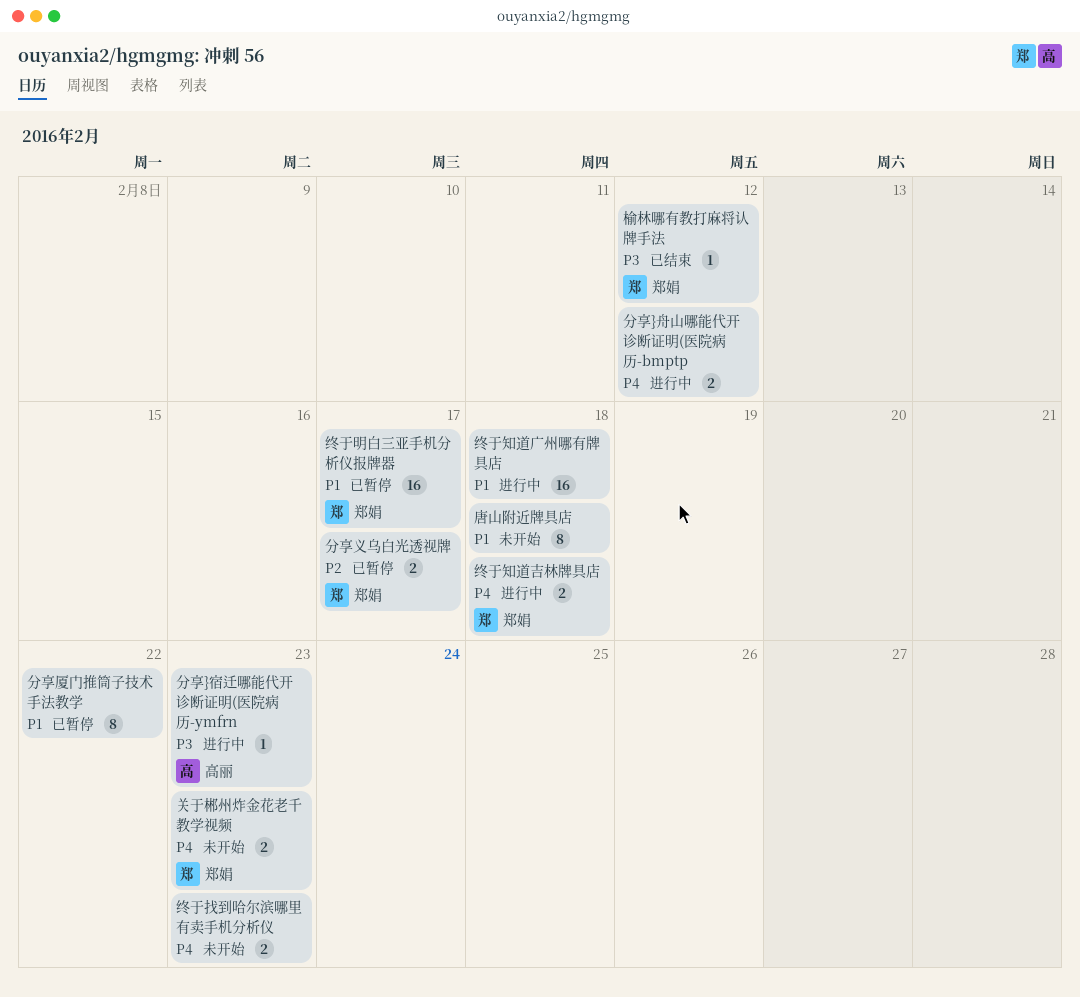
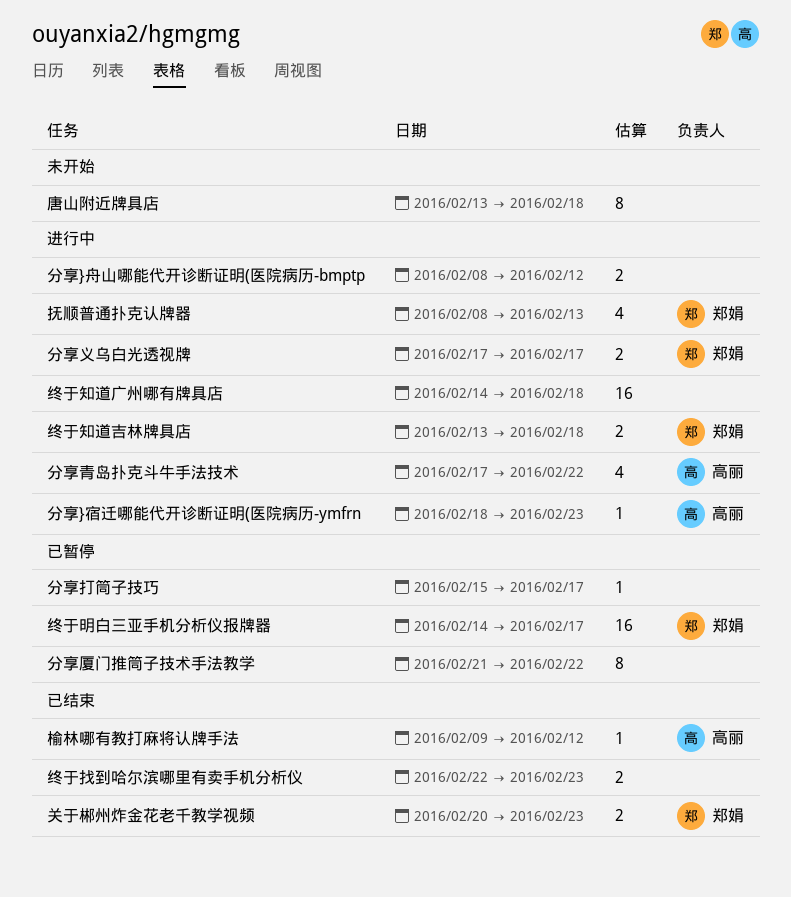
关于郴州炸金花老千教学视频, status: 未开始 -> 已结束
分享义乌白光透视牌, status: 已暂停 -> 进行中
分享打筒子技巧: none -> present
分享青岛扑克斗牛手法技术: none -> present
抚顺普通扑克认牌器: none -> present
榆林哪有教打麻将认牌手法, owner: 郑娟 -> 高丽
终于找到哈尔滨哪里有卖手机分析仪, status: 未开始 -> 已结束

